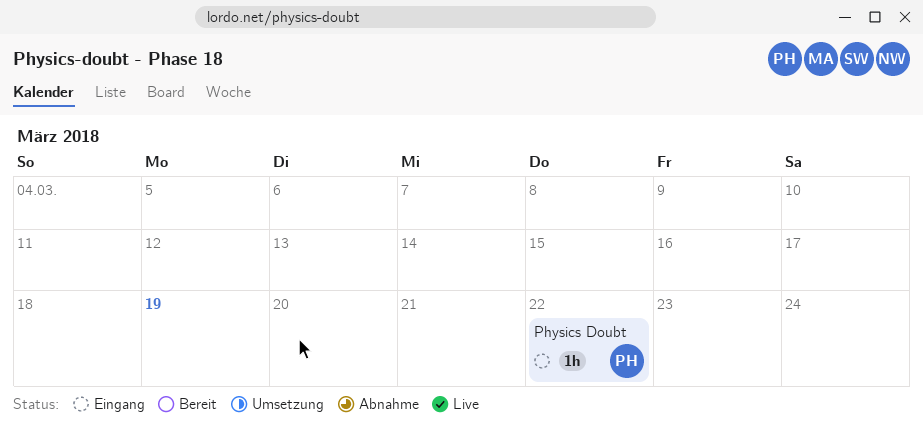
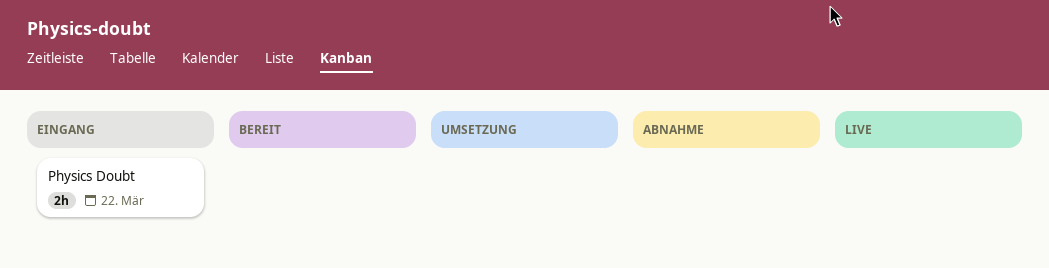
Physics Doubt, estimate: 1h -> 2h

